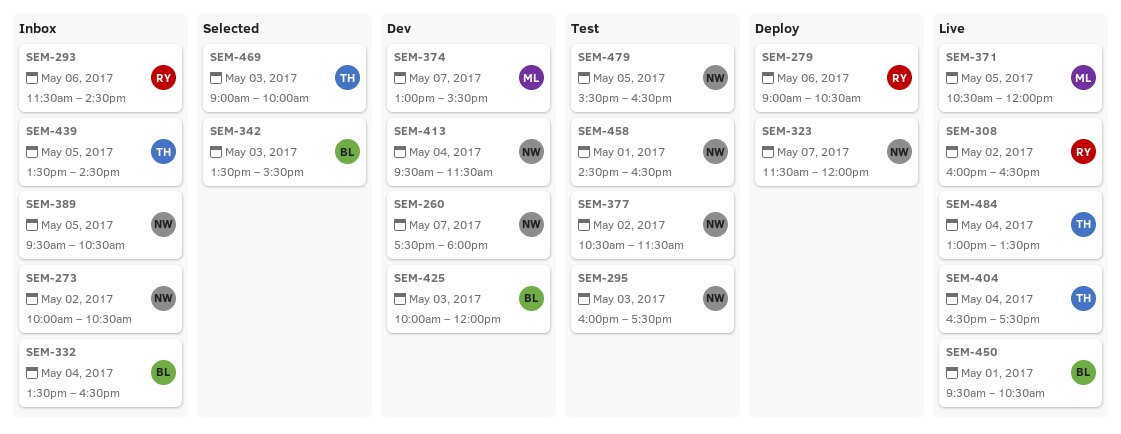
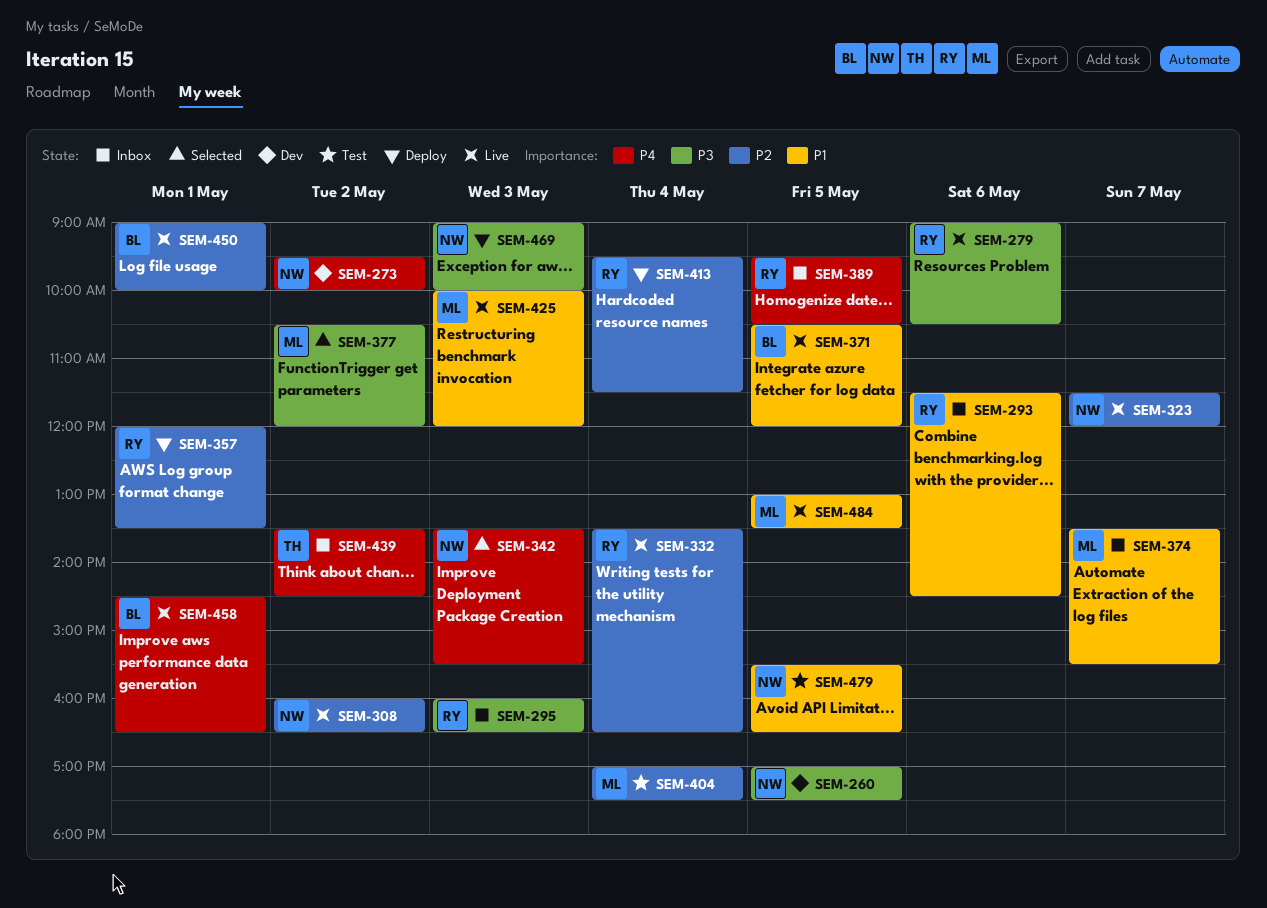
SEM-260, day: May 7 -> May 5
SEM-260, begins: 17:30 -> 17:00
SEM-260, ends: 18:00 -> 17:30
SEM-273, status: Inbox -> Dev
SEM-273, begins: 10:00 -> 09:30
SEM-273, ends: 10:30 -> 10:00
SEM-279, status: Deploy -> Live
SEM-295, status: Test -> Inbox
SEM-295, owner: NW -> RY
SEM-295, ends: 17:30 -> 16:30
SEM-308, owner: RY -> NW
SEM-323, status: Deploy -> Live
SEM-332, status: Inbox -> Live
SEM-332, owner: BL -> RY
SEM-342, owner: BL -> NW
SEM-357: none -> present
SEM-371, owner: ML -> BL
SEM-374, status: Dev -> Inbox
SEM-374, begins: 13:00 -> 13:30
SEM-377, status: Test -> Selected
SEM-377, owner: NW -> ML
SEM-377, ends: 11:30 -> 12:00
SEM-389, owner: NW -> RY
SEM-404, status: Live -> Test
SEM-404, owner: TH -> ML
SEM-404, begins: 16:30 -> 17:00
SEM-413, status: Dev -> Deploy
SEM-413, owner: NW -> RY
SEM-425, status: Dev -> Live
SEM-425, owner: BL -> ML
SEM-439, day: May 5 -> May 2
SEM-450, begins: 09:30 -> 09:00
SEM-450, ends: 10:30 -> 10:00
SEM-458, status: Test -> Live
SEM-458, owner: NW -> BL
SEM-469, status: Selected -> Deploy
SEM-469, owner: TH -> NW
SEM-484, owner: TH -> ML
SEM-484, day: May 4 -> May 5

